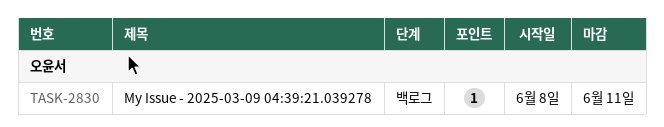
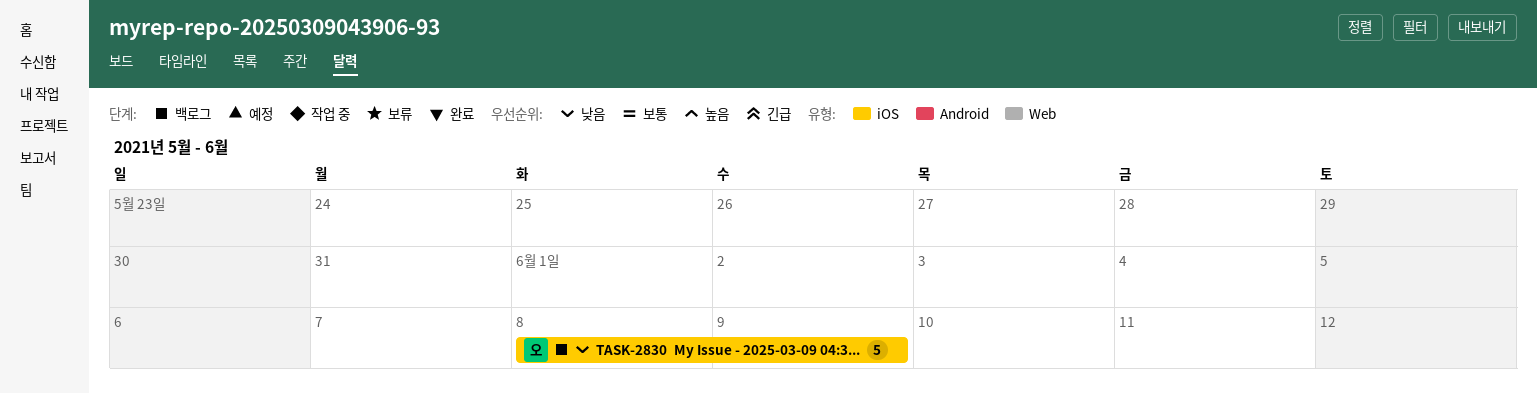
TASK-2830, estimate: 1 -> 5
TASK-2830, due: Jun 11 -> Jun 9

